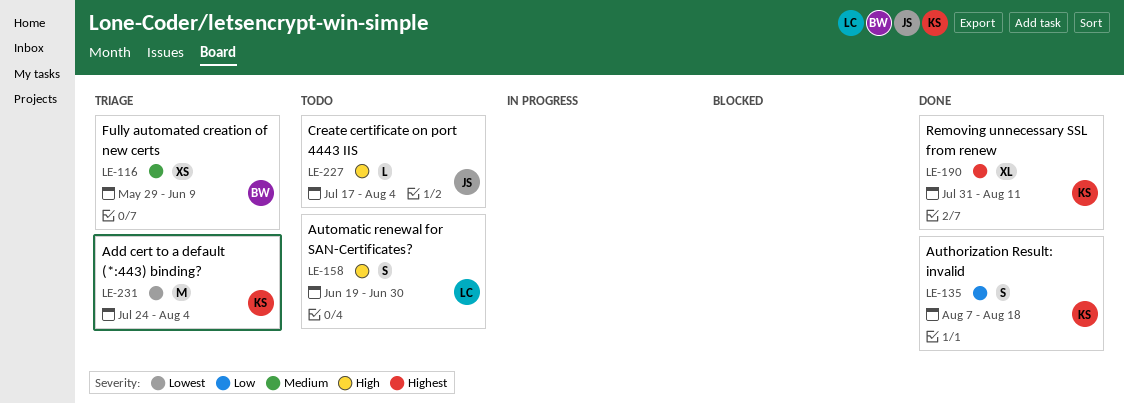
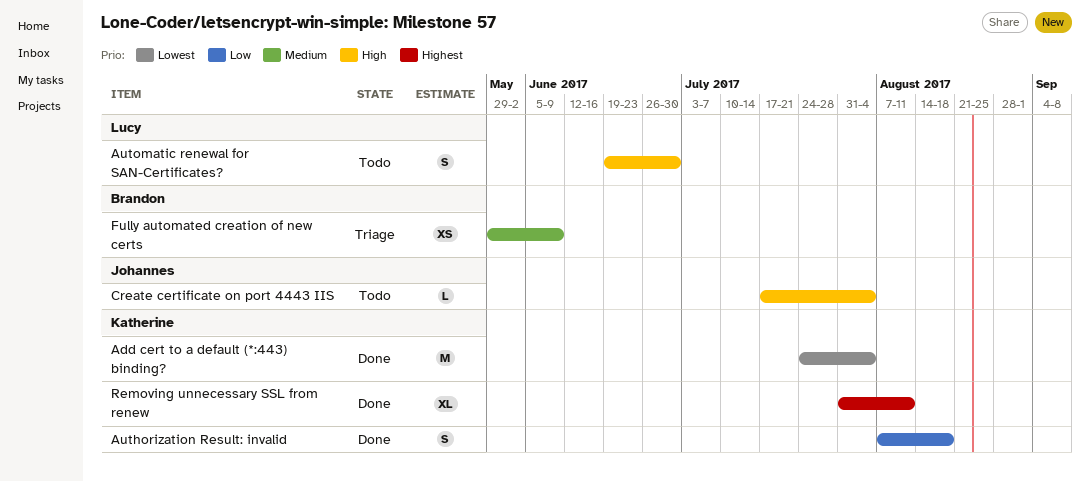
Add cert to a default (*:443) binding?, status: Triage -> Done

